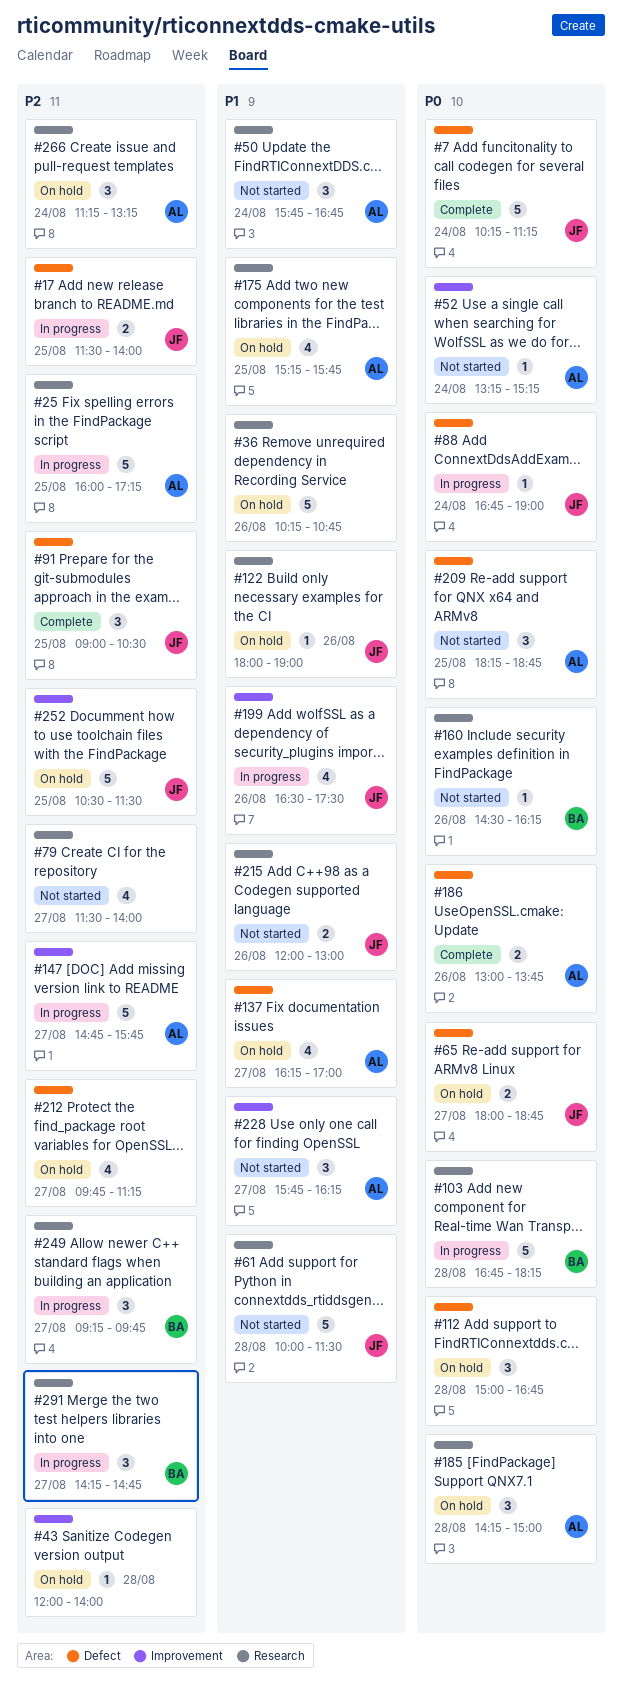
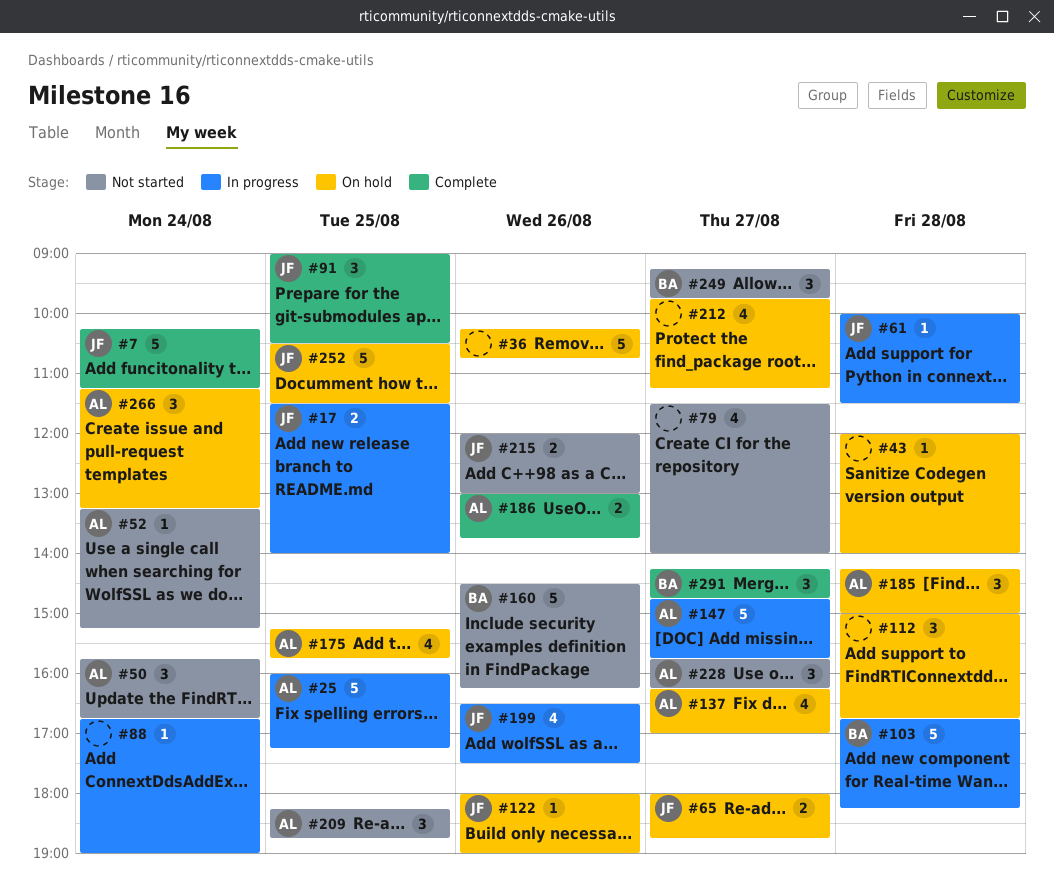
#61, status: Not started -> In progress
#61, estimate: 5 -> 1
#88, owner: JF -> none
#160, estimate: 1 -> 5
#249, status: In progress -> Not started
#291, status: In progress -> Complete

